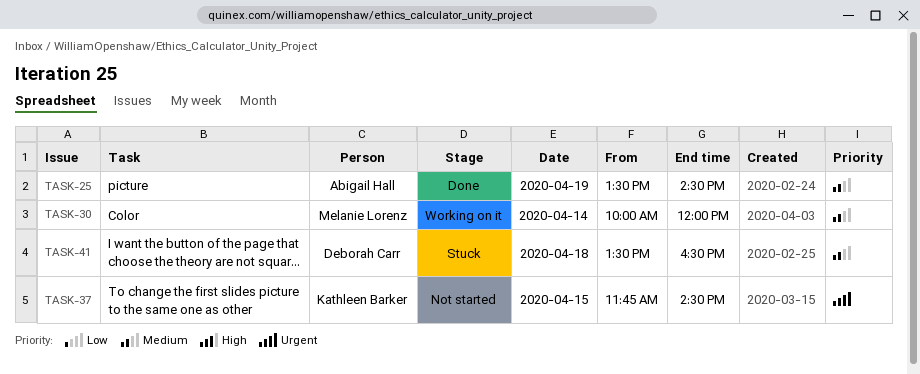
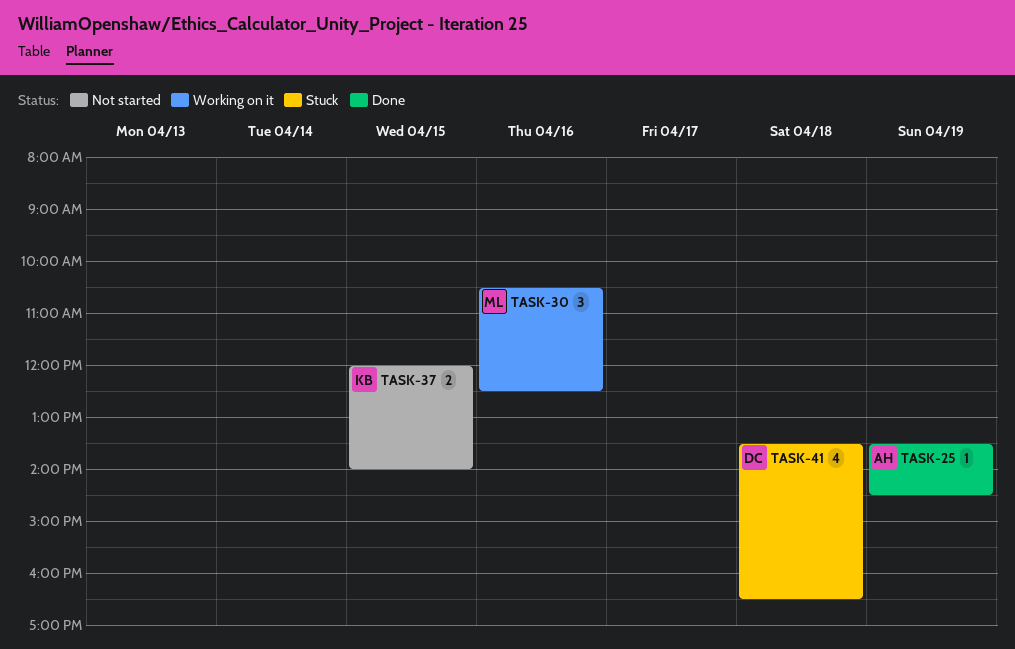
TASK-30, day: Apr 14 -> Apr 16
TASK-30, begins: 10:00 -> 10:30
TASK-30, ends: 12:00 -> 12:30
TASK-37, begins: 11:45 -> 12:00
TASK-37, ends: 14:30 -> 14:00

